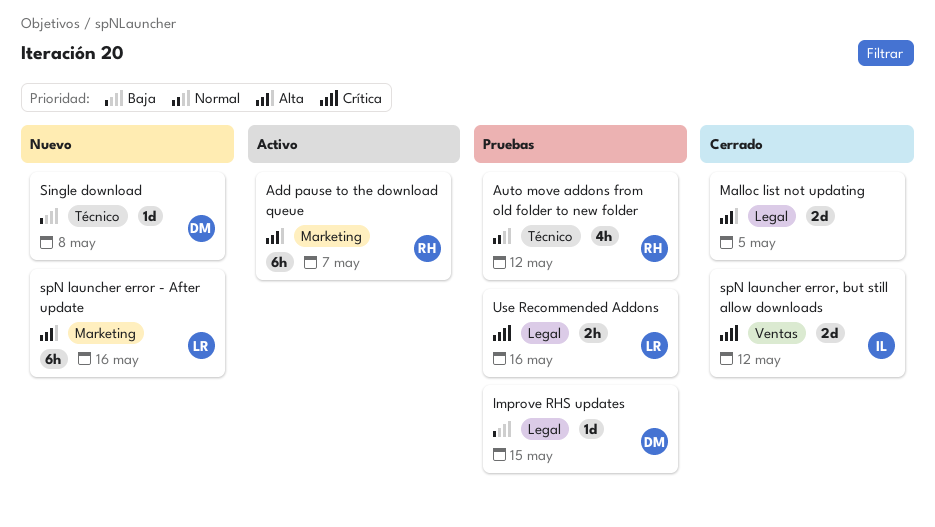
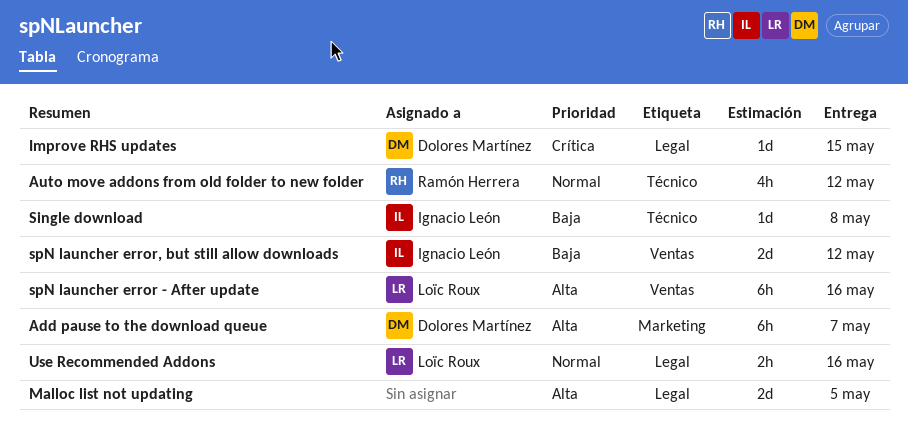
Add pause to the download queue, owner: Ramón Herrera -> Dolores Martínez
Improve RHS updates, priority: Baja -> Crítica
Single download, owner: Dolores Martínez -> Ignacio León
spN launcher error - After update, label: Marketing -> Ventas
spN launcher error, but still allow downloads, priority: Crítica -> Baja
Use Recommended Addons, priority: Crítica -> Normal

